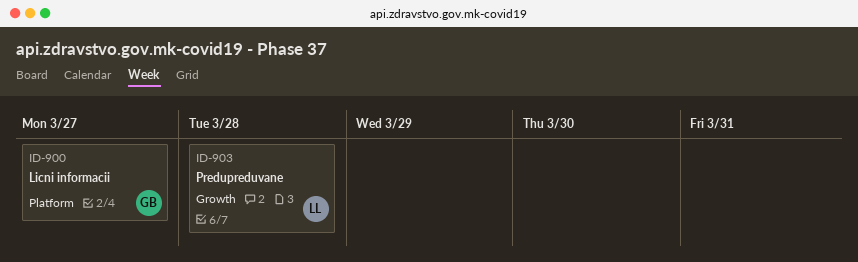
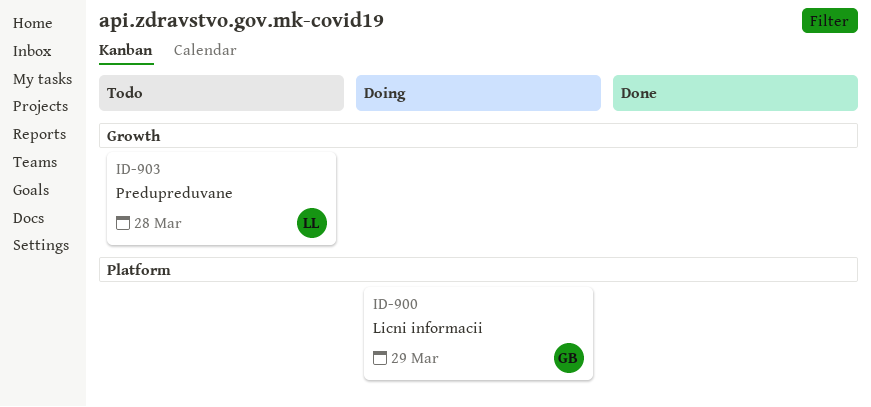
ID-900, due: Mar 27 -> Mar 29

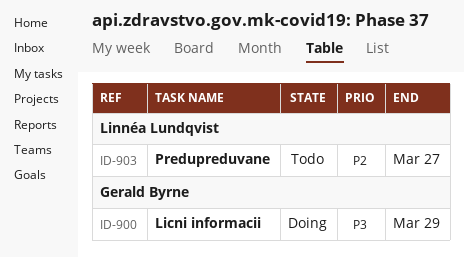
ID-903, due: Mar 28 -> Mar 27

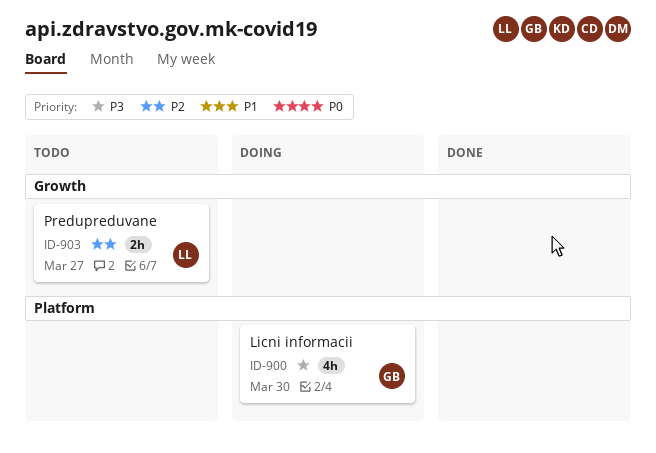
ID-900, due: Mar 29 -> Mar 30

